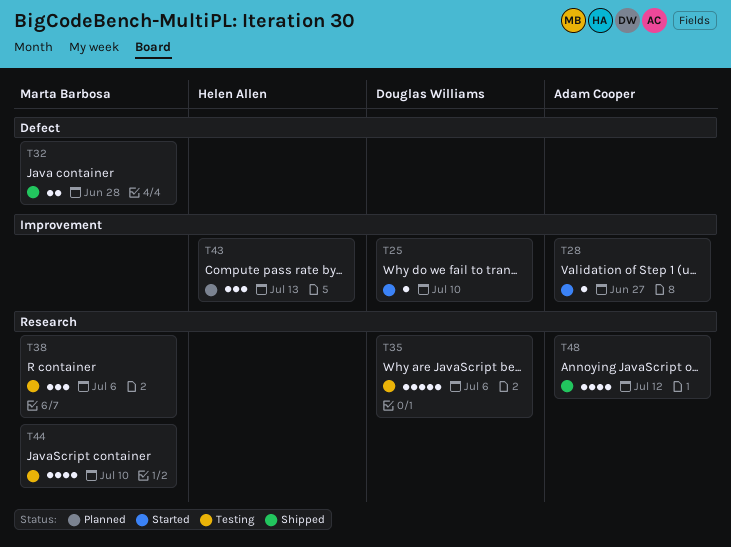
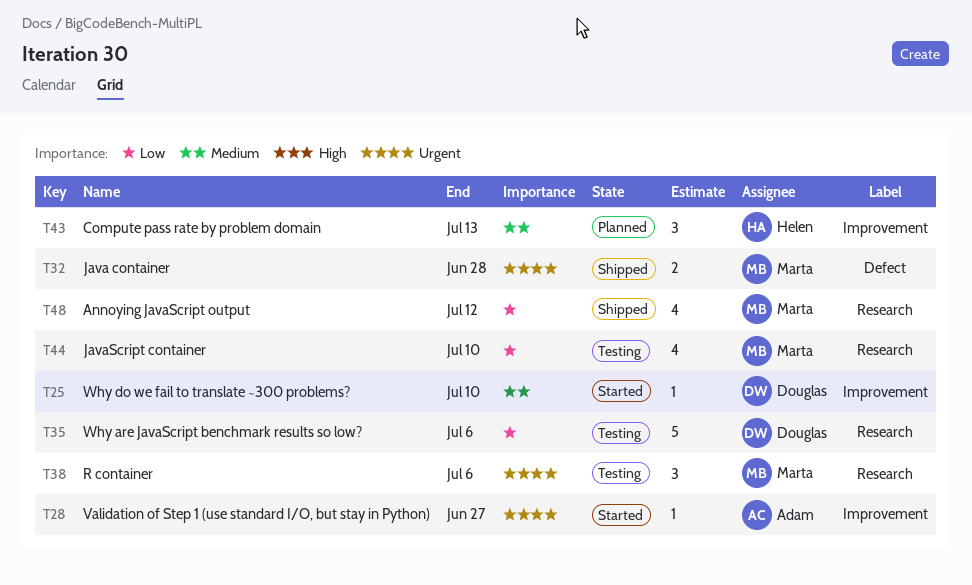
T48, owner: Adam Cooper -> Marta Barbosa

